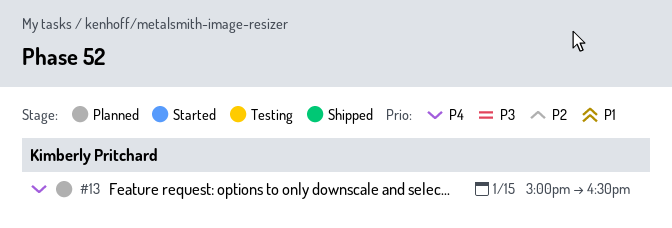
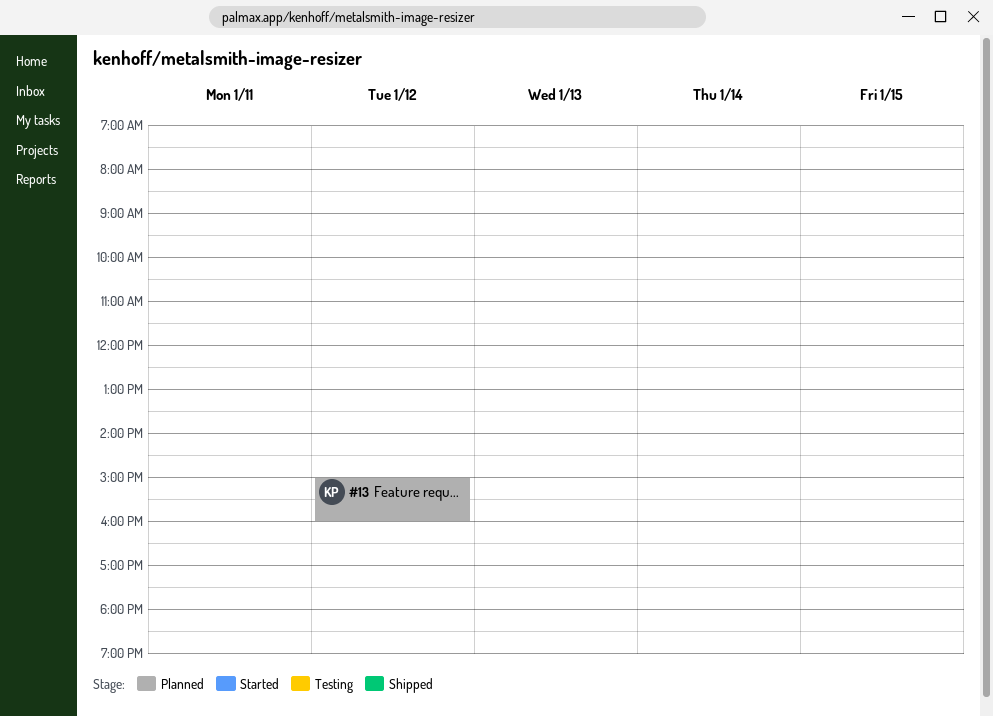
#13, day: Jan 15 -> Jan 12
#13, ends: 16:30 -> 16:00

